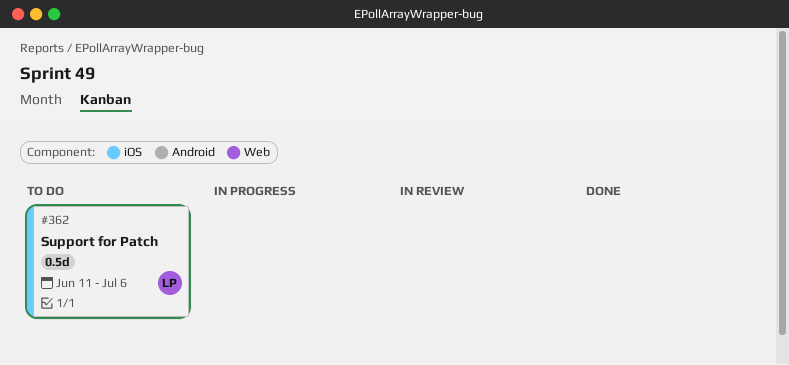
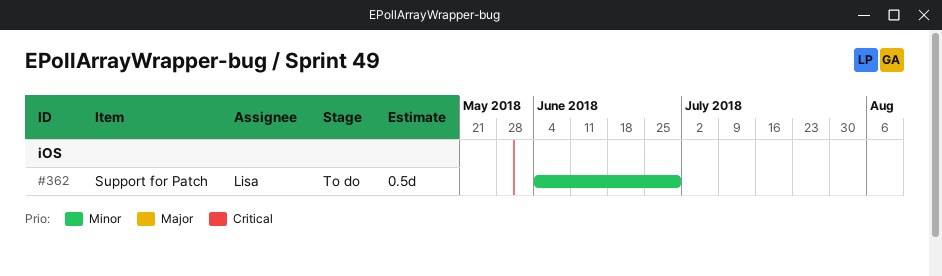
#362, start: Jun 11 -> Jun 4
#362, due: Jul 6 -> Jun 29

